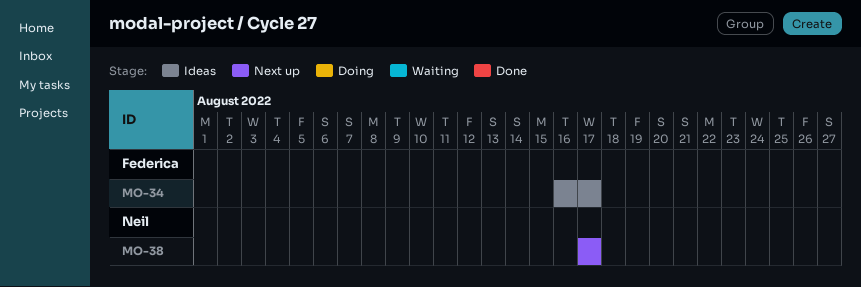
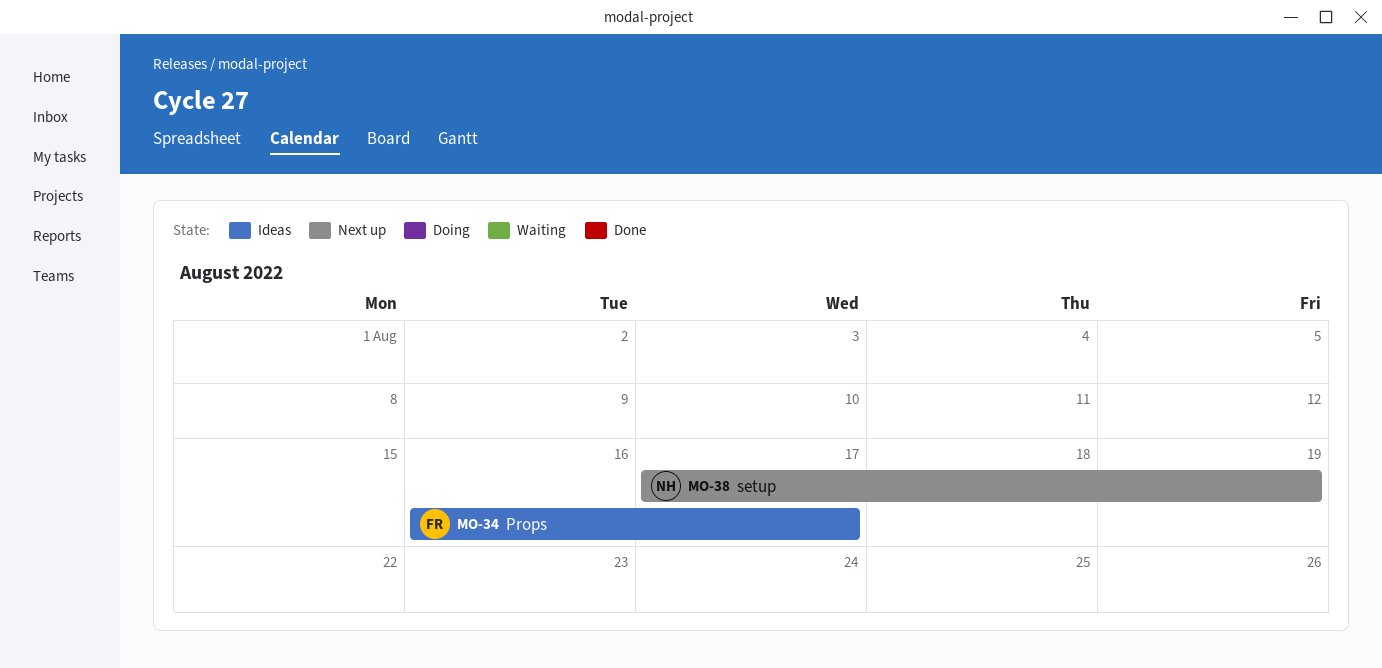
MO-38, due: Aug 17 -> Aug 19

